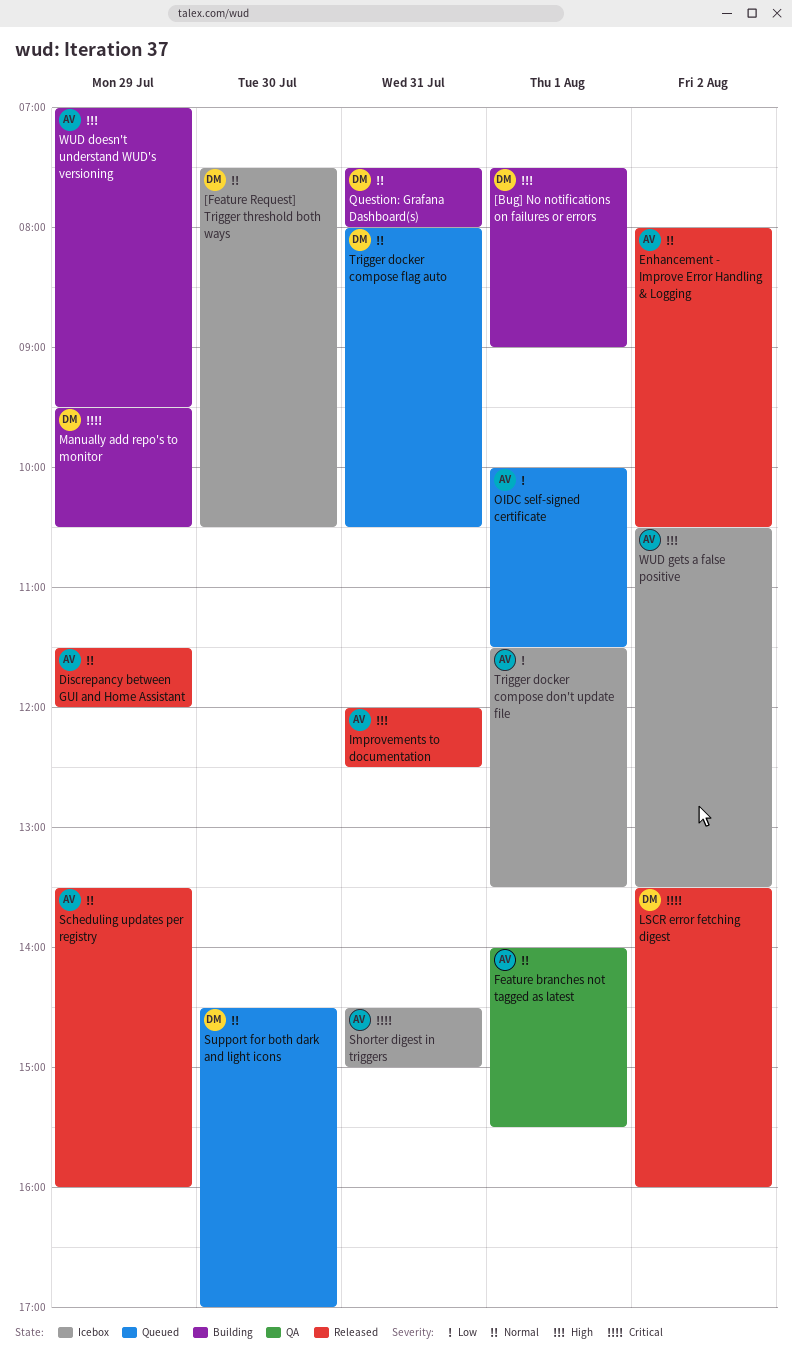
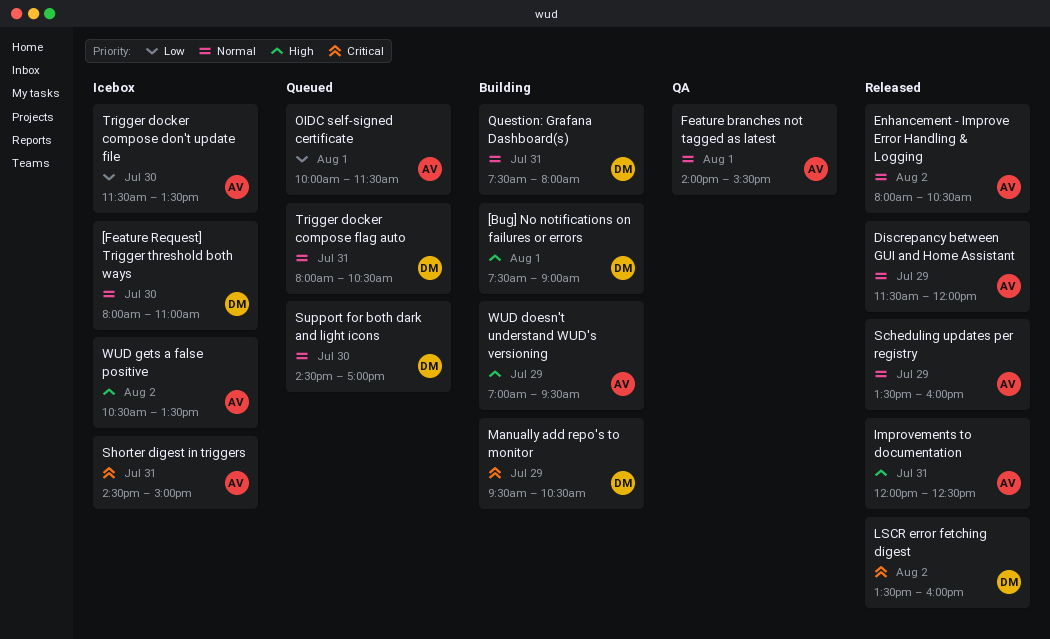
[Feature Request] Trigger threshold both ways, begins: 07:30 -> 08:00
[Feature Request] Trigger threshold both ways, ends: 10:30 -> 11:00
Trigger docker compose don't update file, day: Aug 1 -> Jul 30

